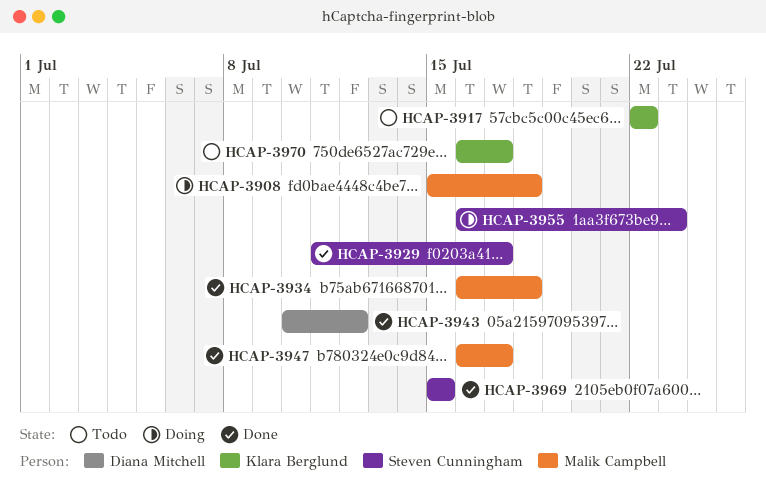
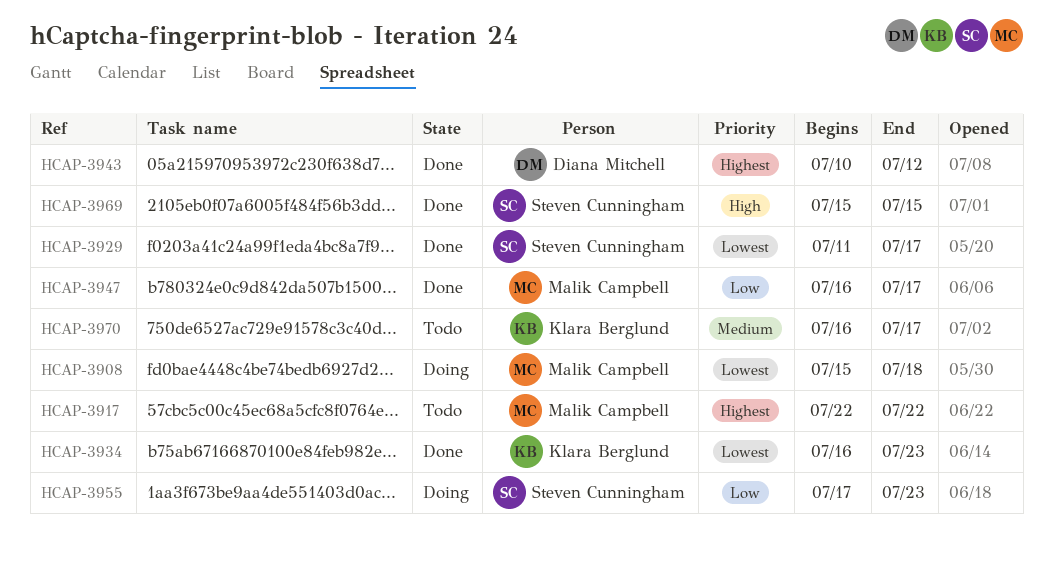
HCAP-3917, owner: Klara Berglund -> Malik Campbell
HCAP-3934, owner: Malik Campbell -> Klara Berglund
HCAP-3934, due: Jul 18 -> Jul 23
HCAP-3955, start: Jul 16 -> Jul 17

